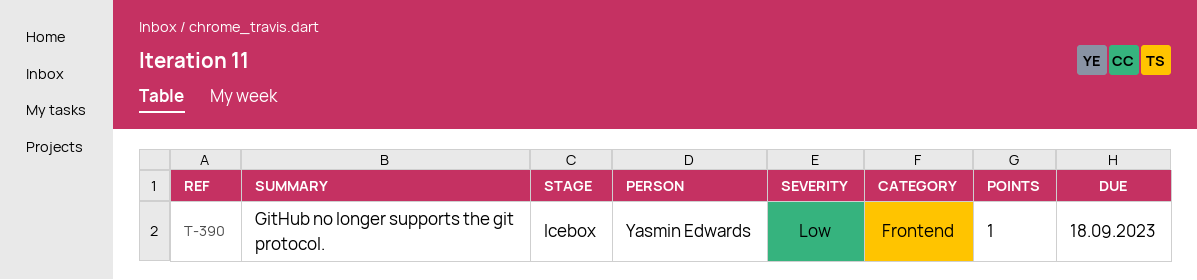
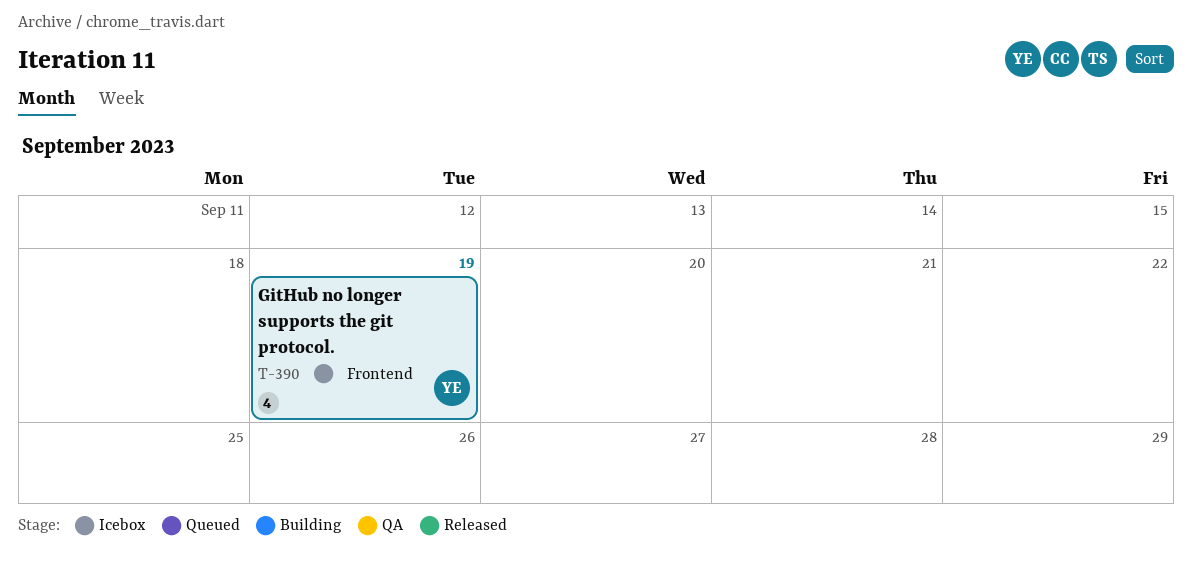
T-390, estimate: 1 -> 4
T-390, due: Sep 18 -> Sep 19

